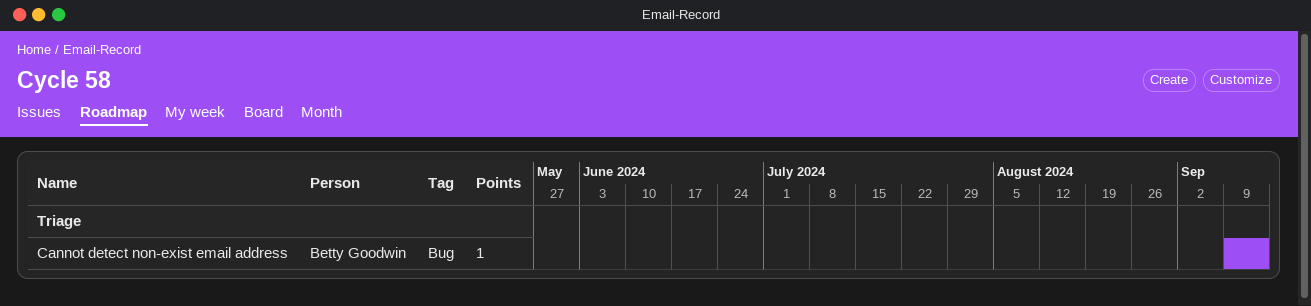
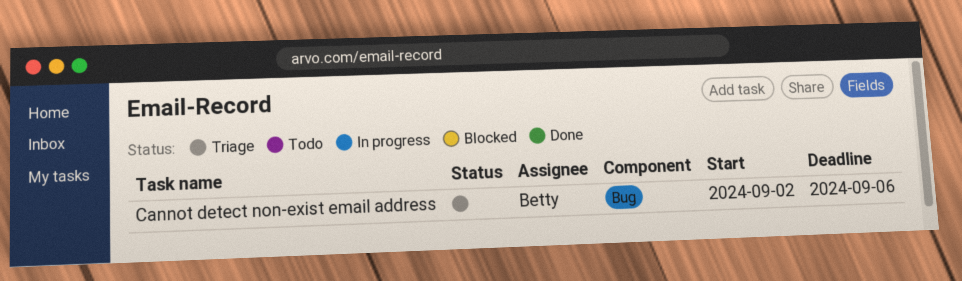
Cannot detect non-exist email address, start: Sep 9 -> Sep 2
Cannot detect non-exist email address, due: Sep 13 -> Sep 6

